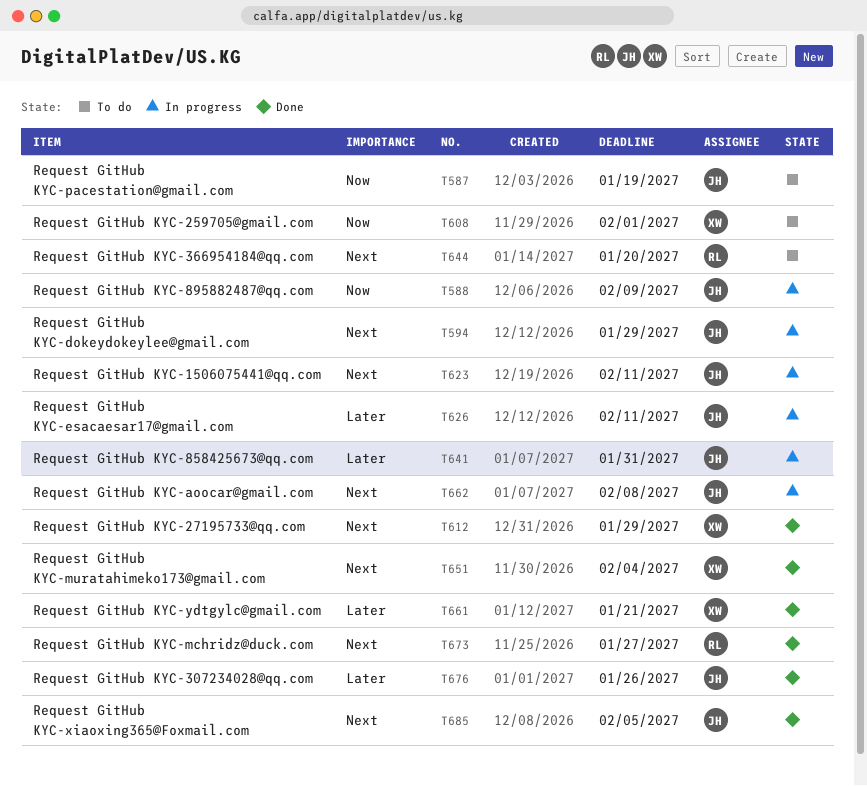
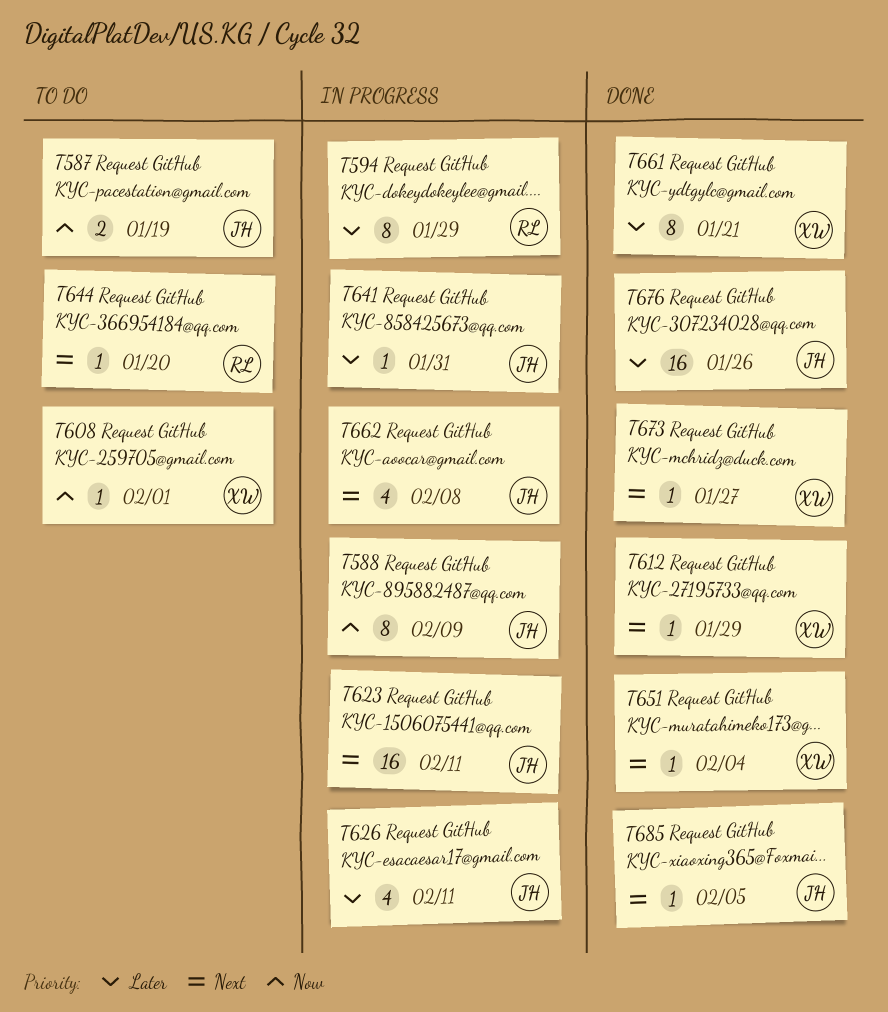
T594, owner: JH -> RL
T594, priority: Next -> Later
T673, owner: RL -> XW

